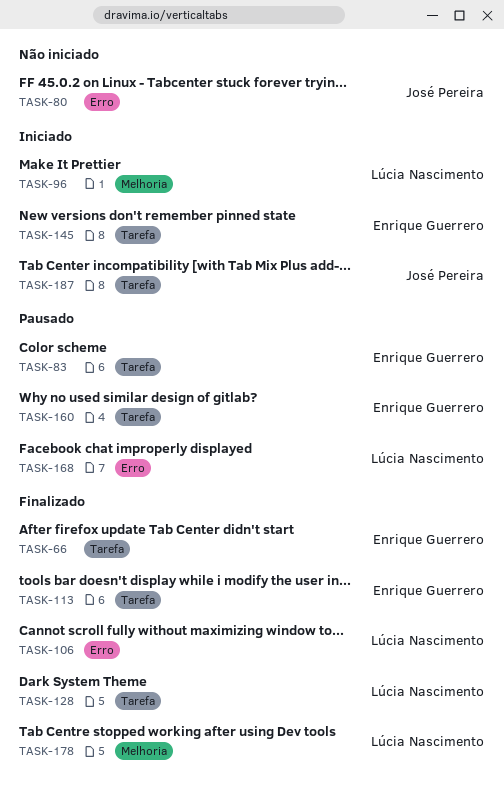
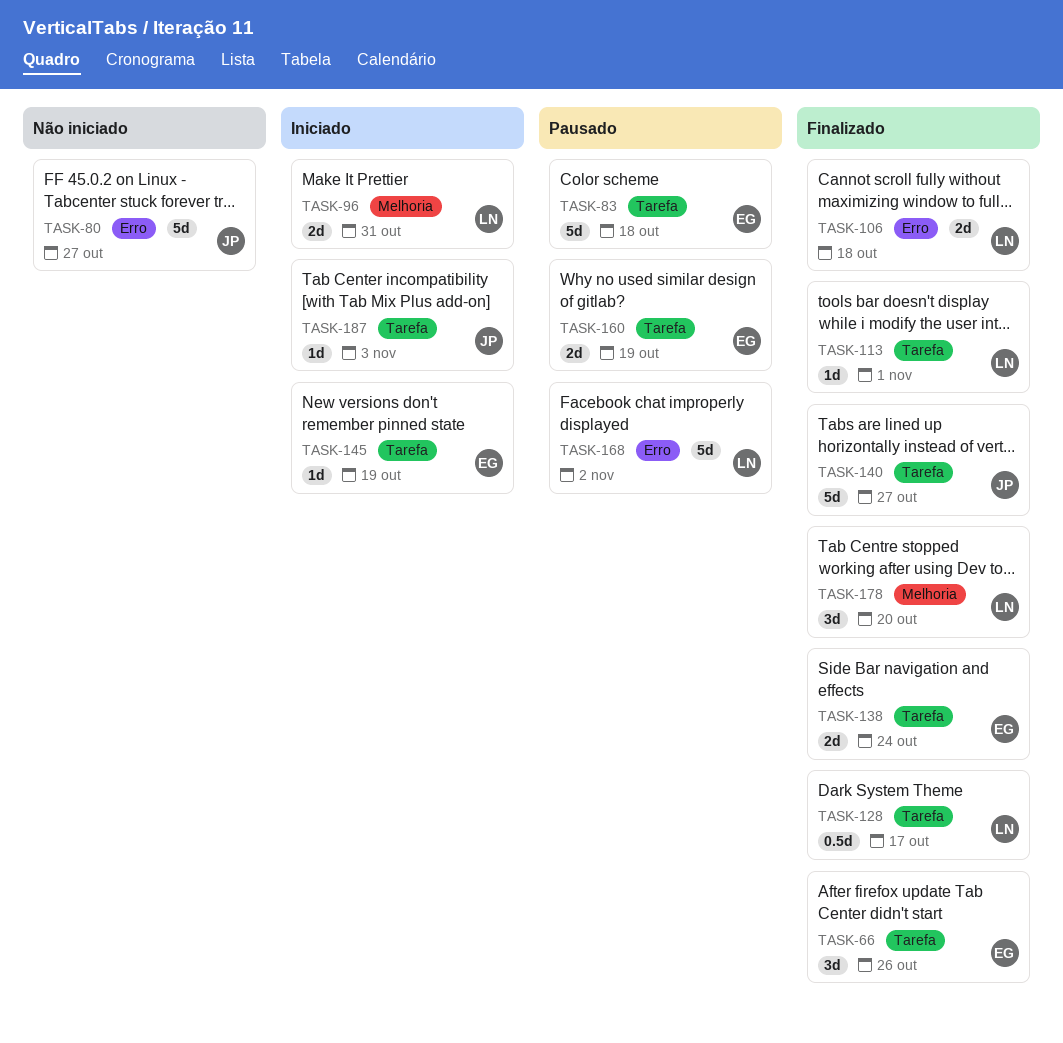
TASK-113, owner: Enrique Guerrero -> Lúcia Nascimento
TASK-138: none -> present
TASK-140: none -> present

